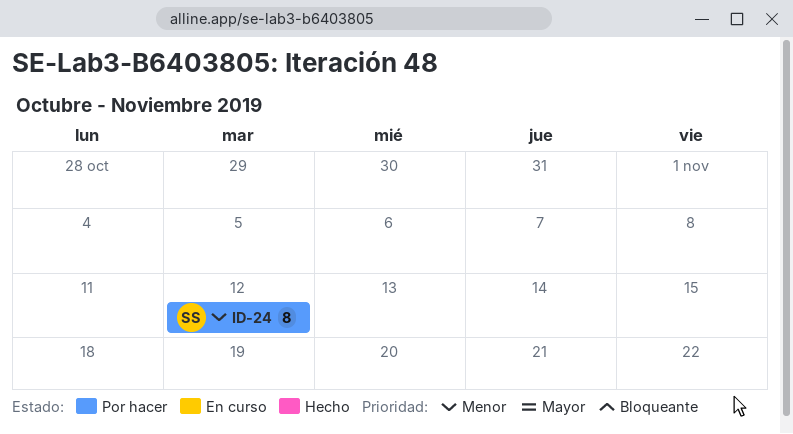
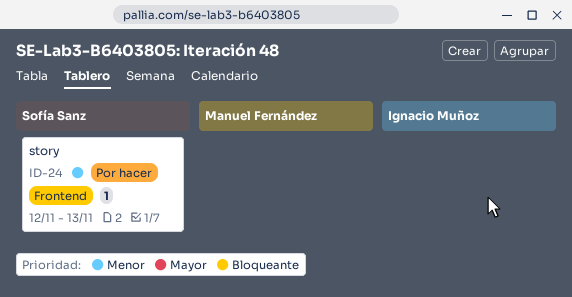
ID-24, estimate: 8 -> 1
ID-24, due: Nov 12 -> Nov 13

